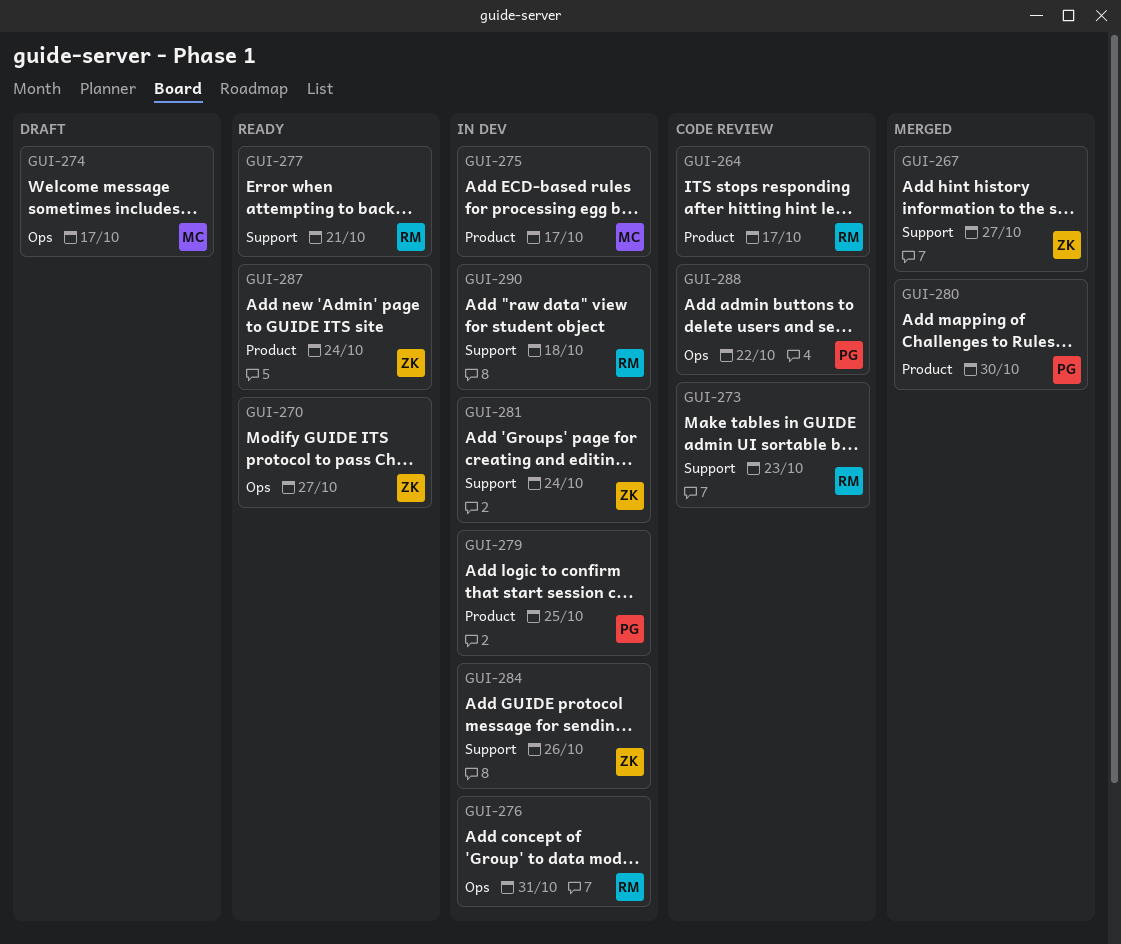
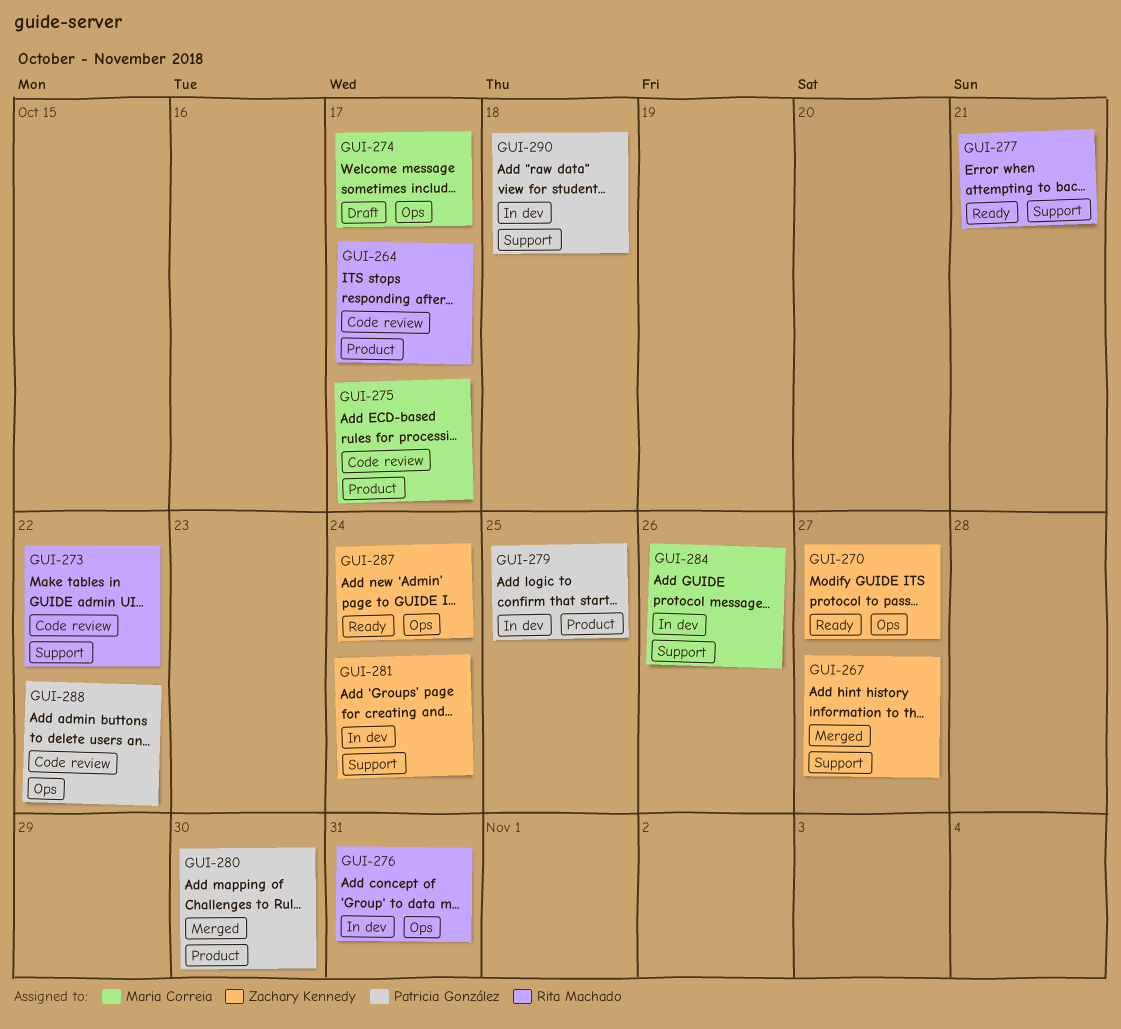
GUI-273, due: Oct 23 -> Oct 22
GUI-275, status: In dev -> Code review
GUI-284, owner: Zachary Kennedy -> Maria Correia
GUI-287, label: Product -> Ops
GUI-290, owner: Rita Machado -> Patricia González

